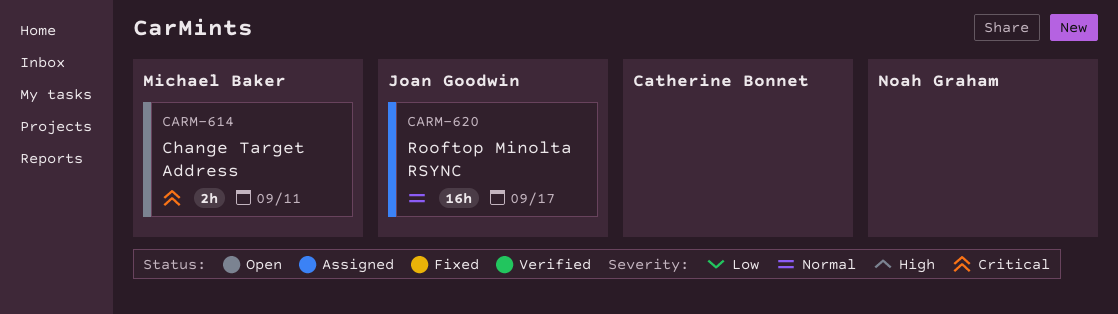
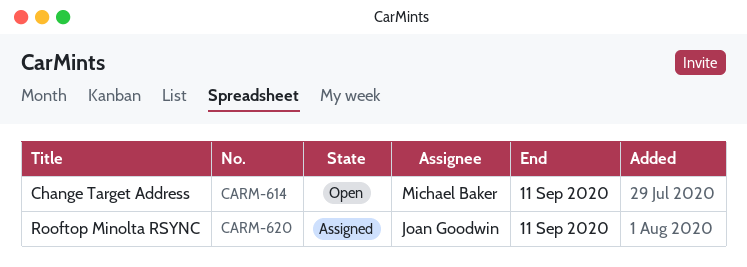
CARM-620, due: Sep 17 -> Sep 11

